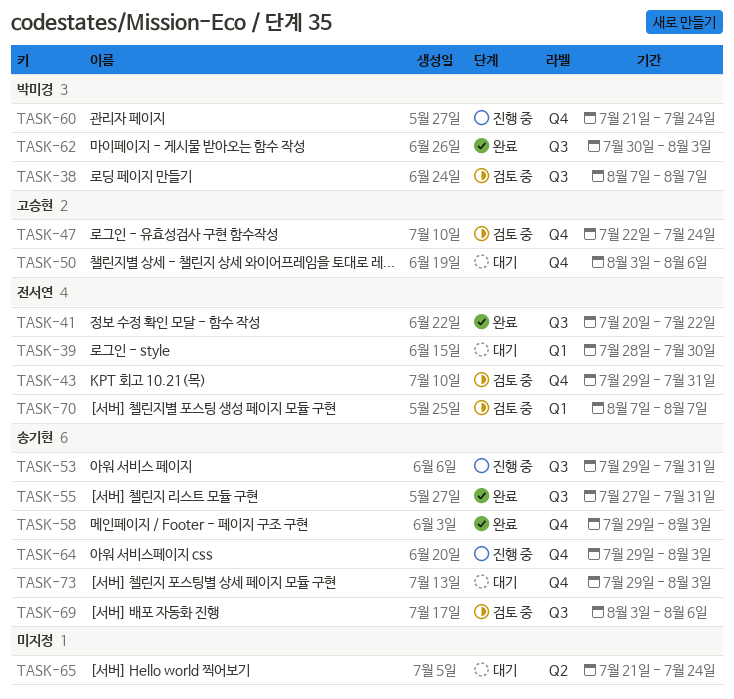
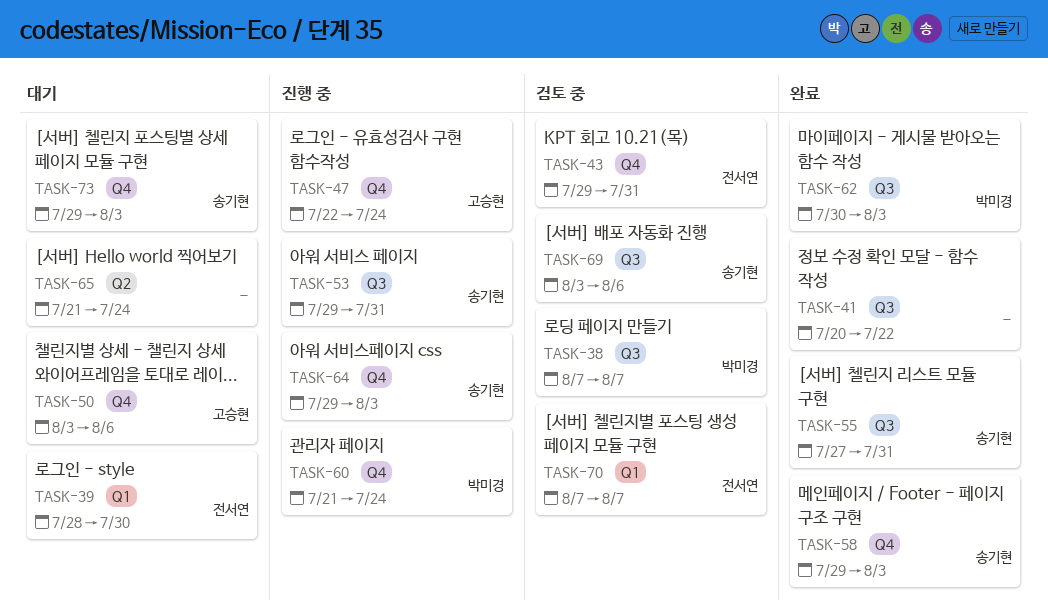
TASK-41, owner: 전서연 -> none
TASK-47, status: 검토 중 -> 진행 중

